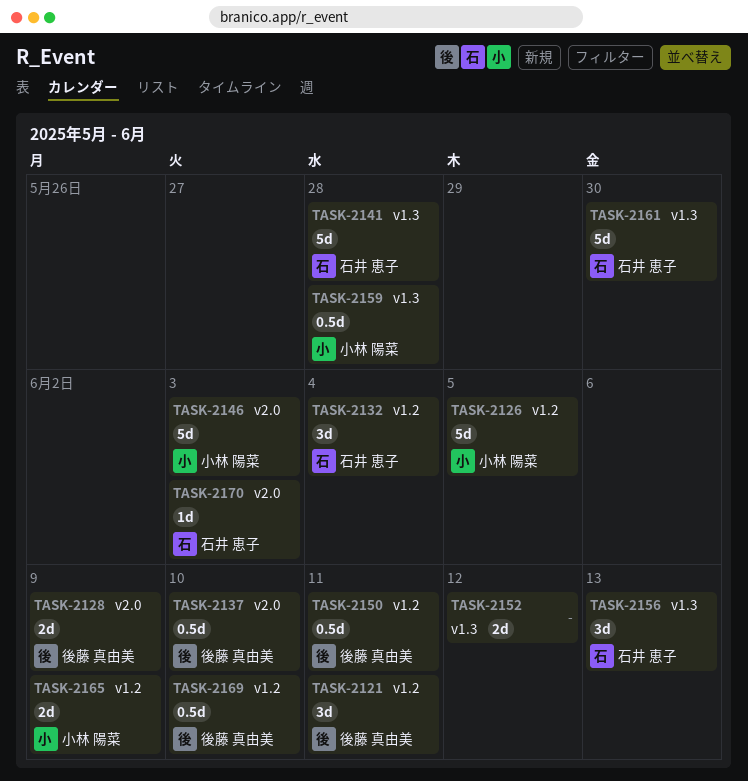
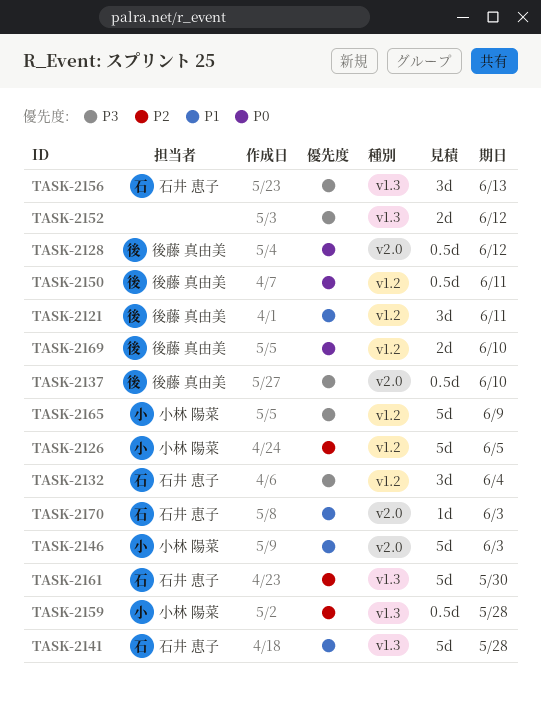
TASK-2128, estimate: 2d -> 0.5d
TASK-2128, due: Jun 9 -> Jun 12
TASK-2165, estimate: 2d -> 5d
TASK-2169, estimate: 0.5d -> 2d

